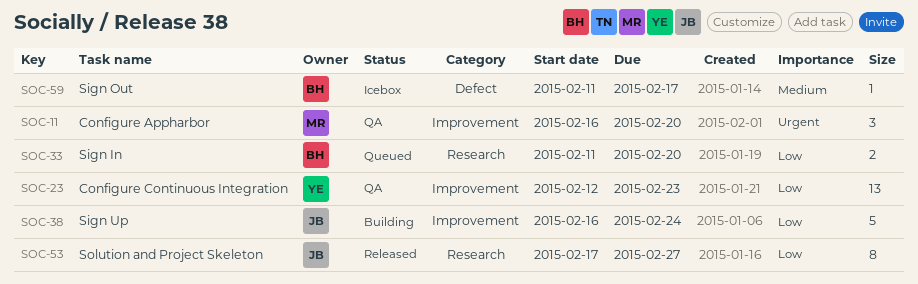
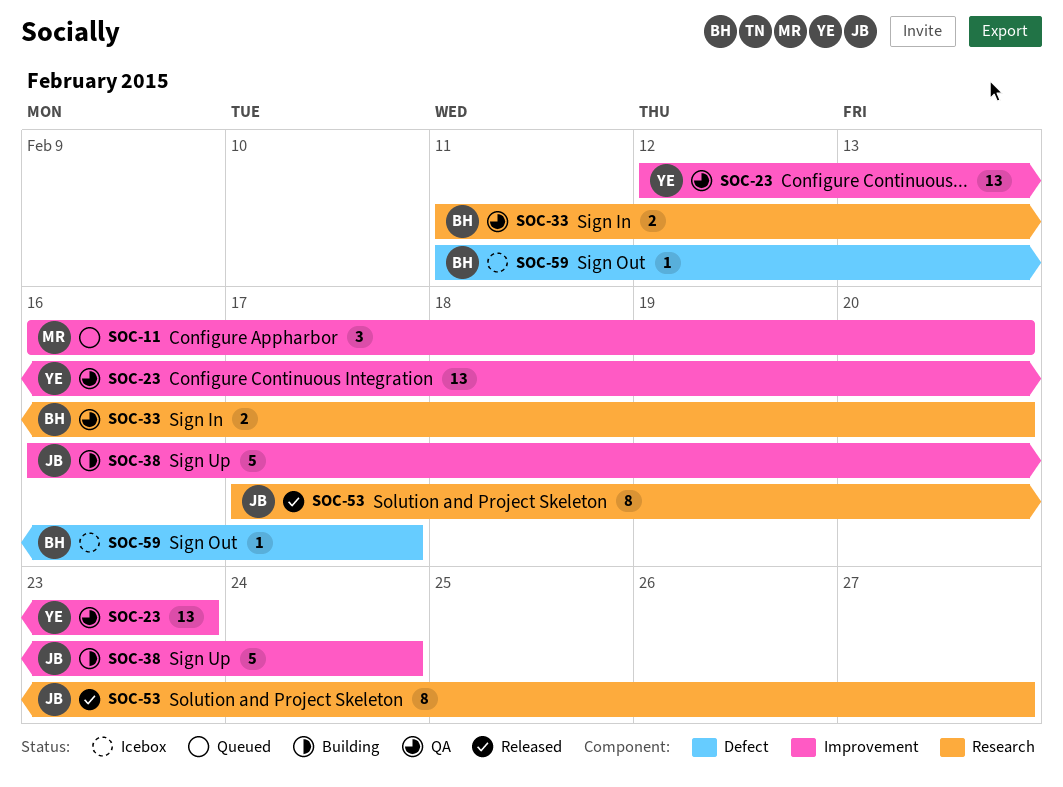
SOC-11, status: QA -> Queued
SOC-33, status: Queued -> QA

